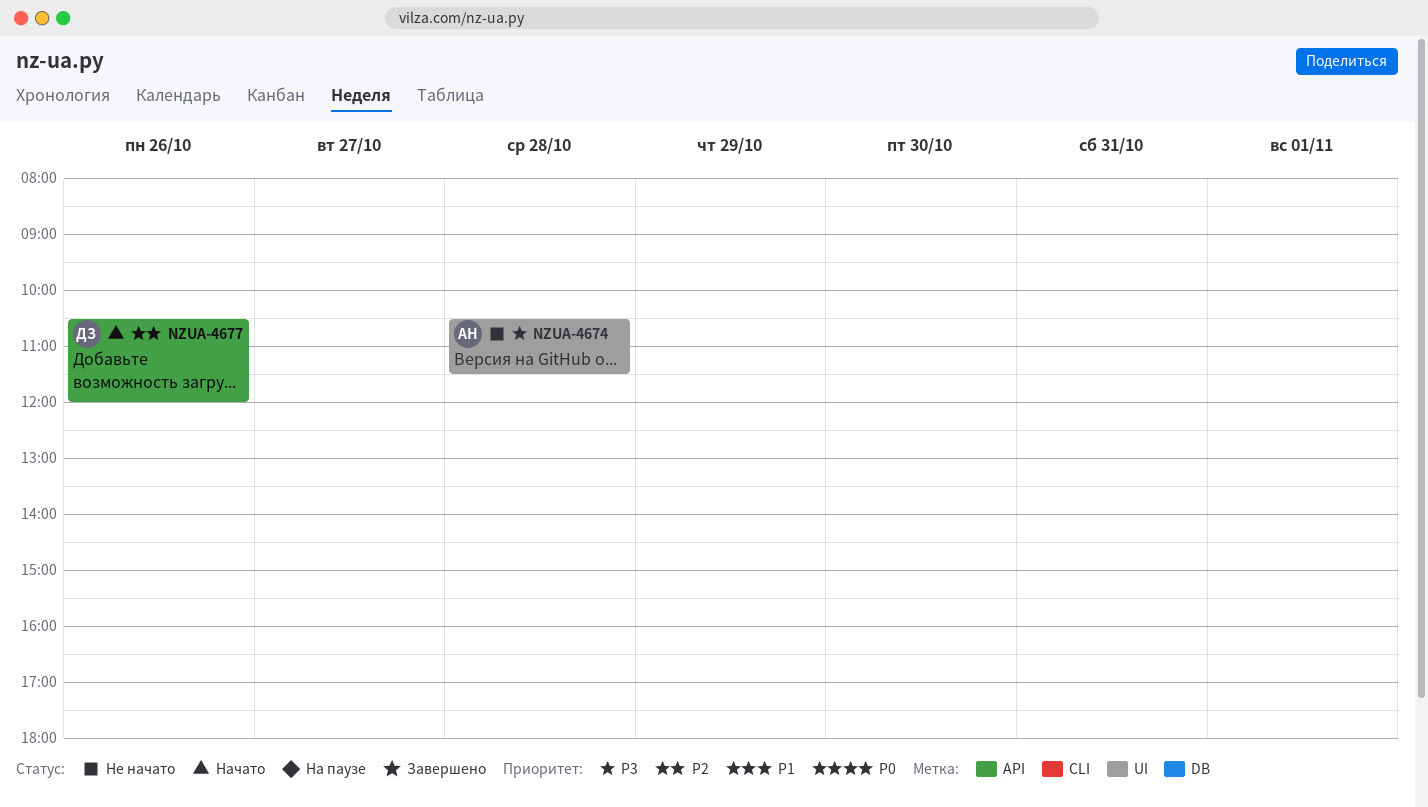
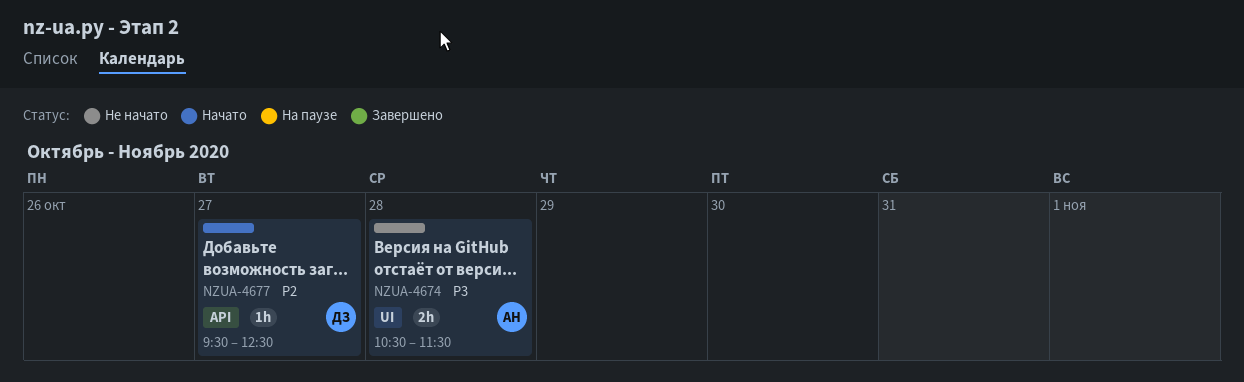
NZUA-4677, day: Oct 26 -> Oct 27
NZUA-4677, begins: 10:30 -> 09:30
NZUA-4677, ends: 12:00 -> 12:30

